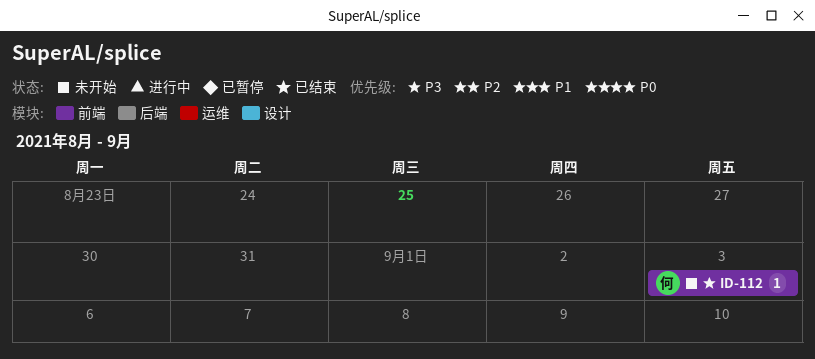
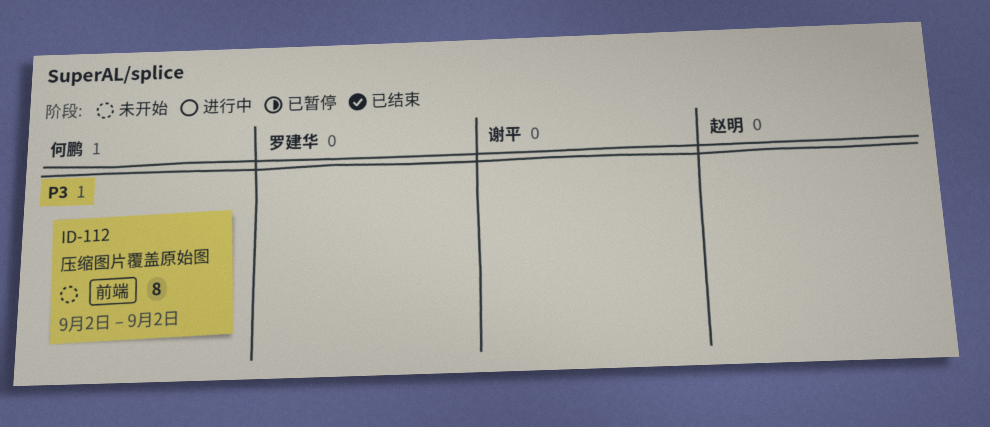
ID-112, estimate: 1 -> 8
ID-112, start: Sep 3 -> Sep 2
ID-112, due: Sep 3 -> Sep 2

